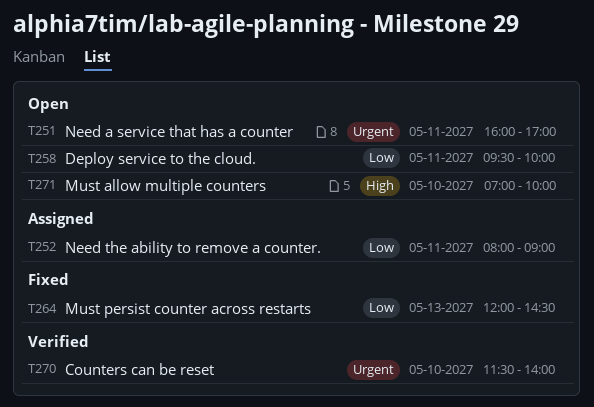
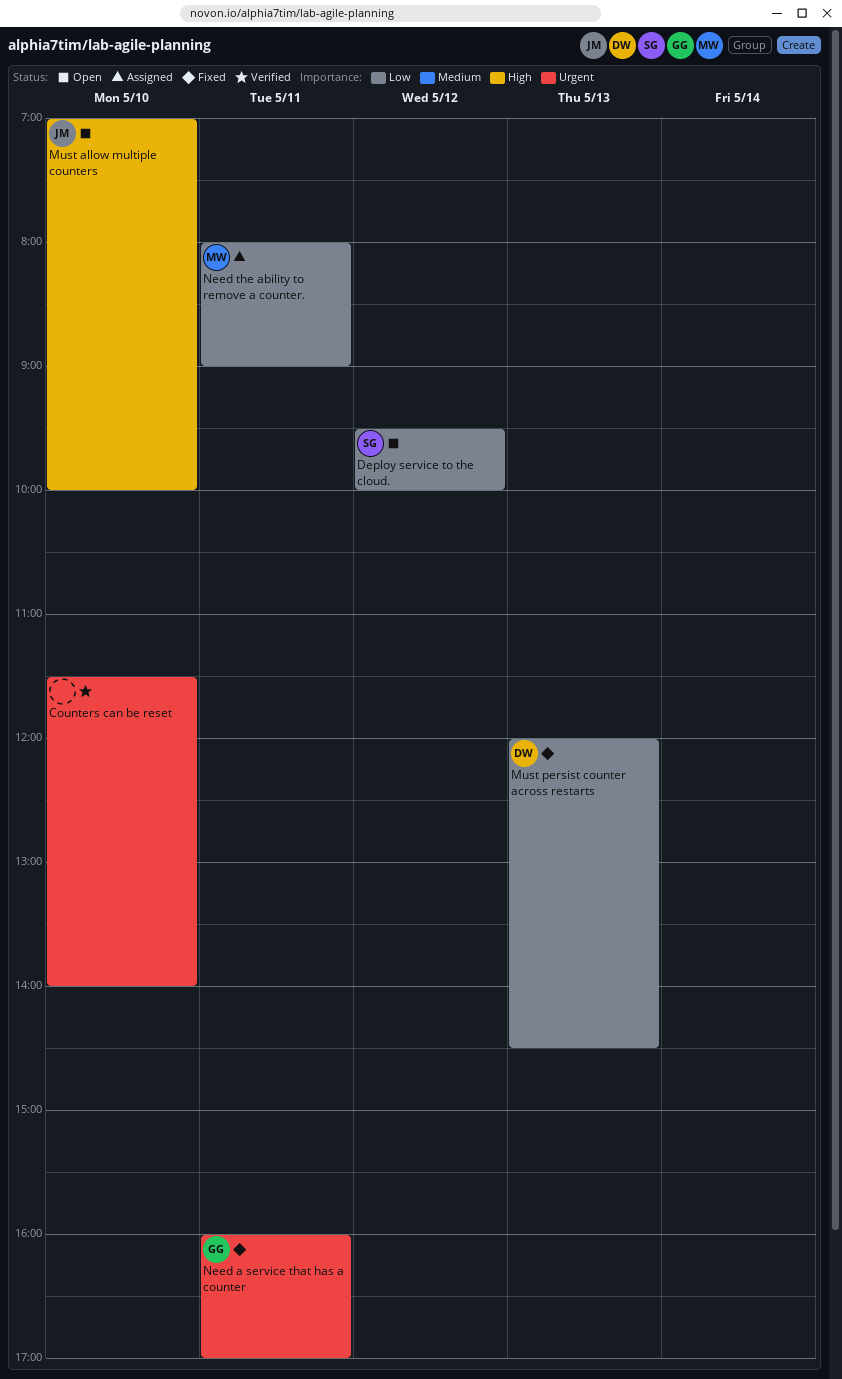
Deploy service to the cloud., day: May 11 -> May 12
Need a service that has a counter, status: Open -> Fixed

